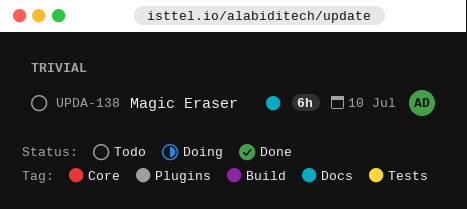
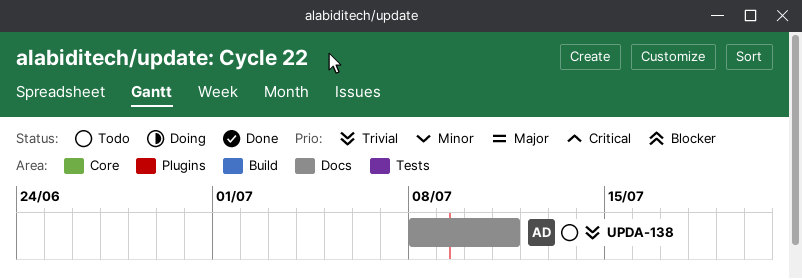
UPDA-138, due: Jul 10 -> Jul 11

